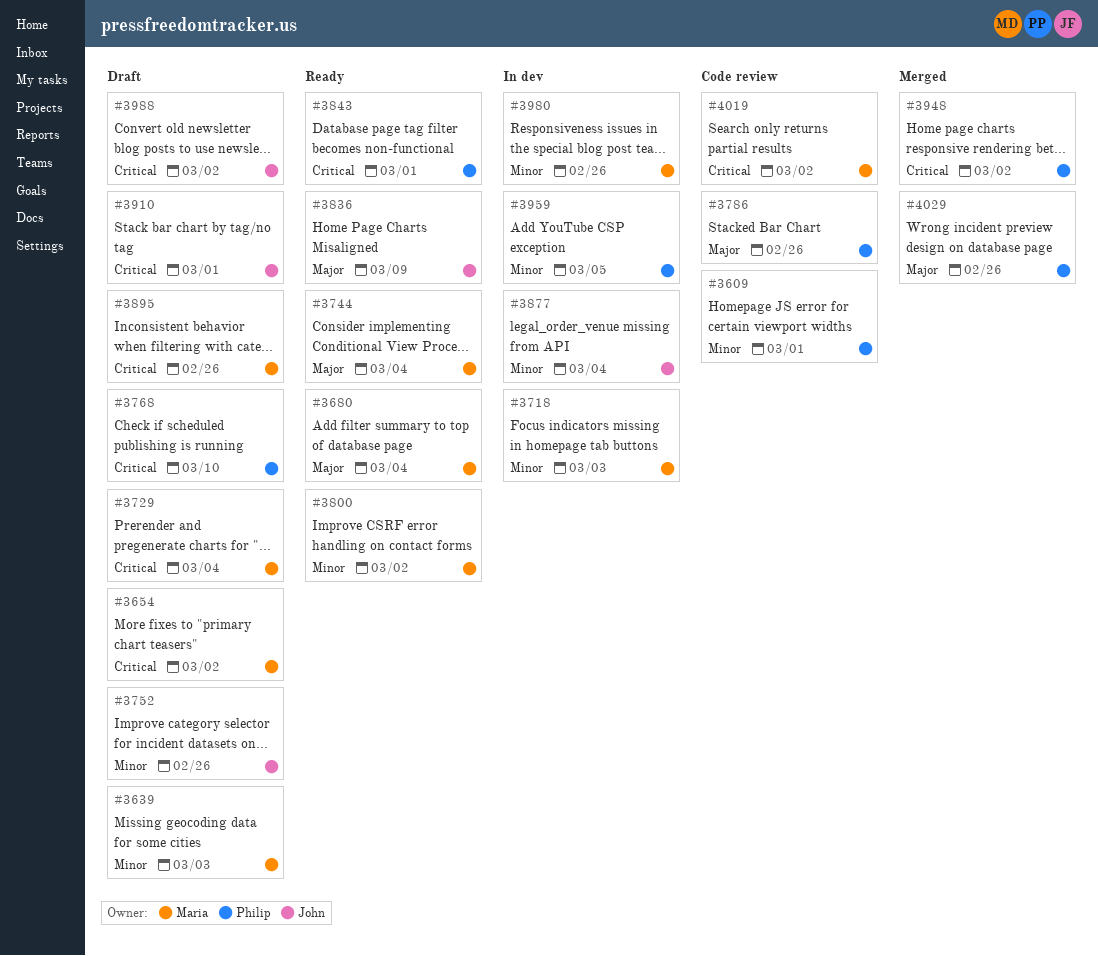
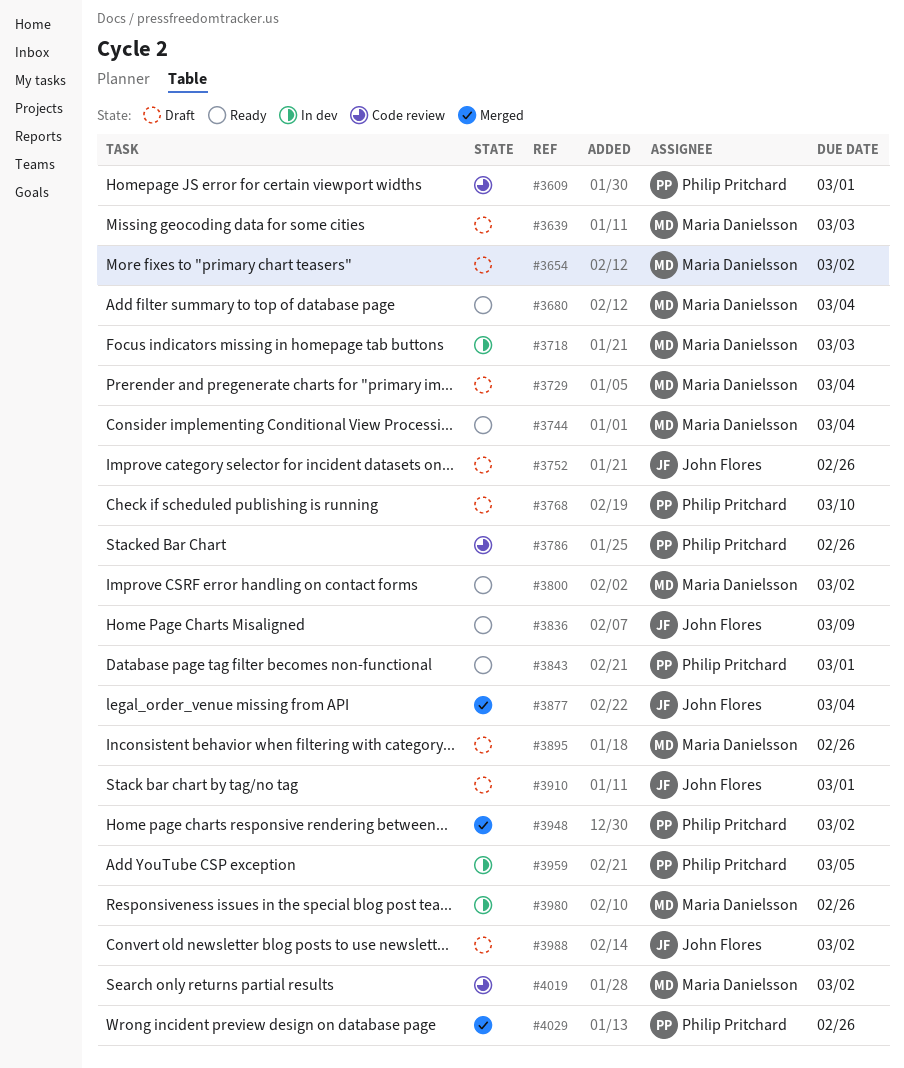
#3877, status: In dev -> Merged

